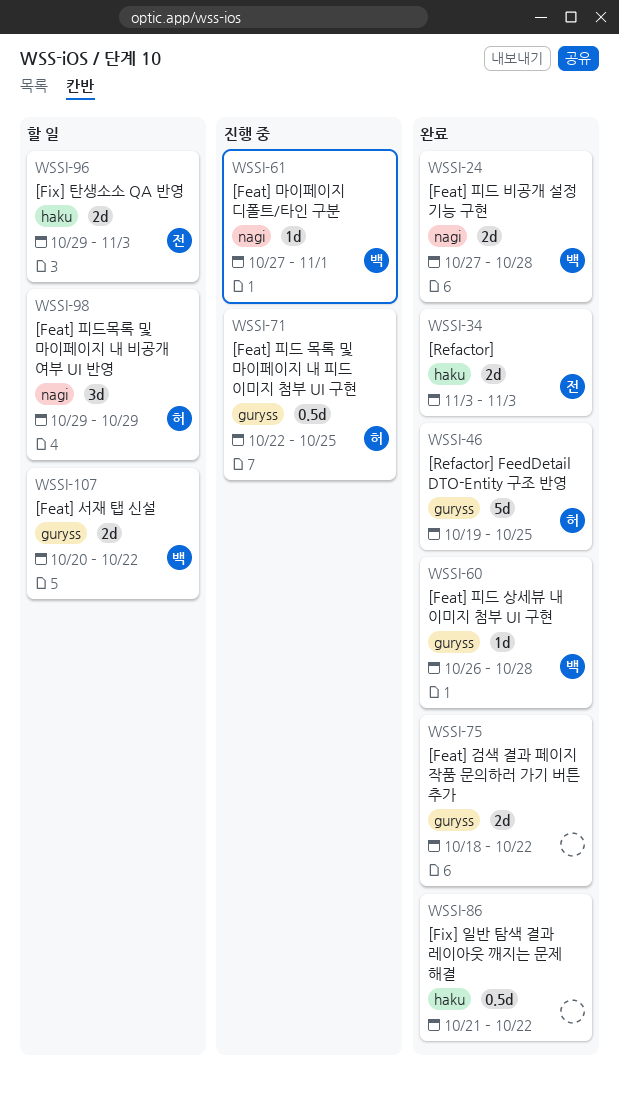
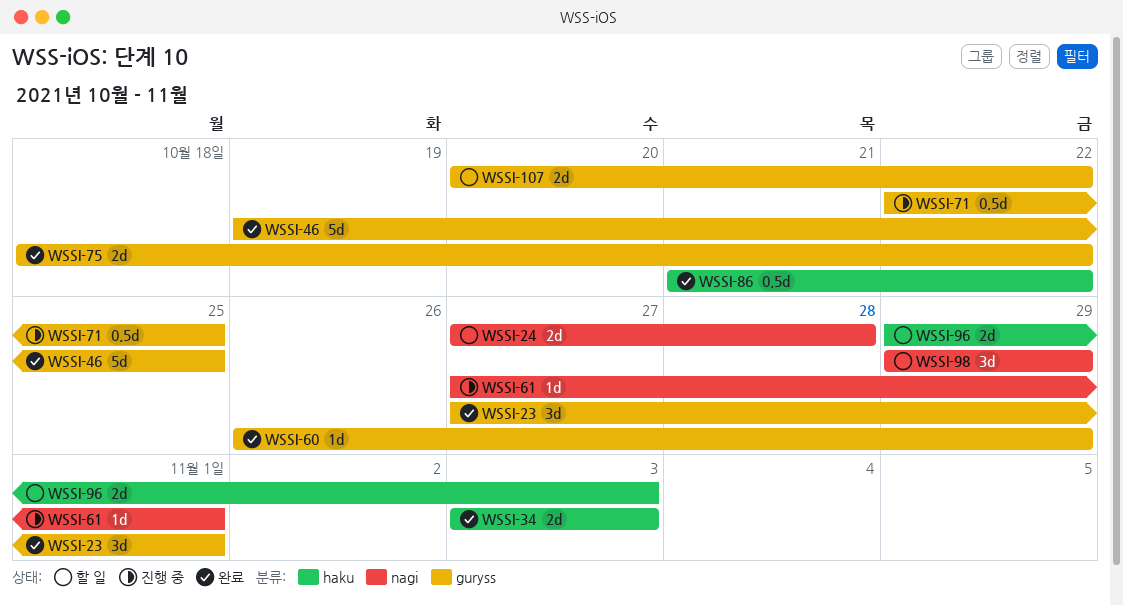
WSSI-23: none -> present
WSSI-24, status: 완료 -> 할 일
WSSI-60, due: Oct 28 -> Oct 29

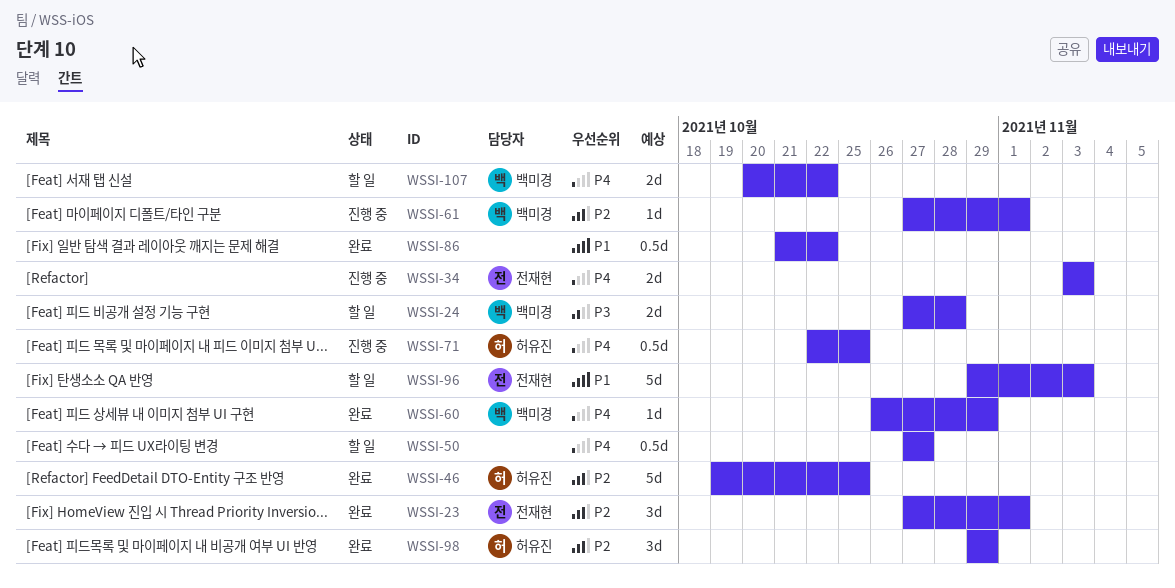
WSSI-34, status: 완료 -> 진행 중
WSSI-50: none -> present
WSSI-75: present -> none
WSSI-96, estimate: 2d -> 5d
WSSI-98, status: 할 일 -> 완료

